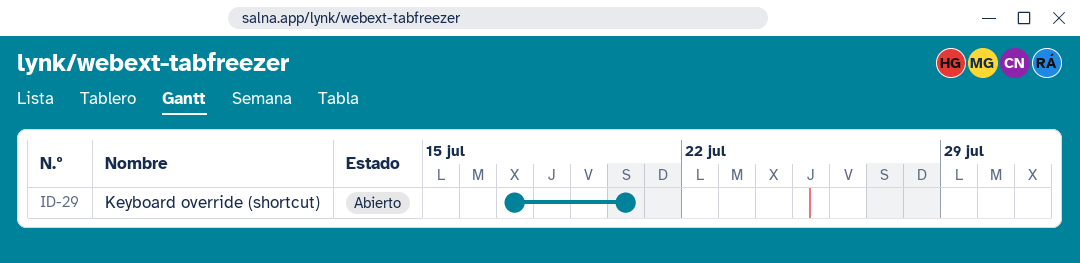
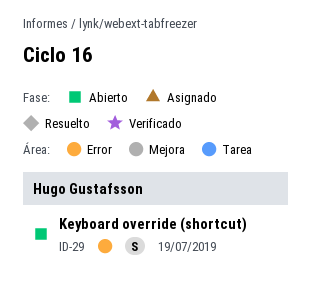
ID-29, due: Jul 20 -> Jul 19

